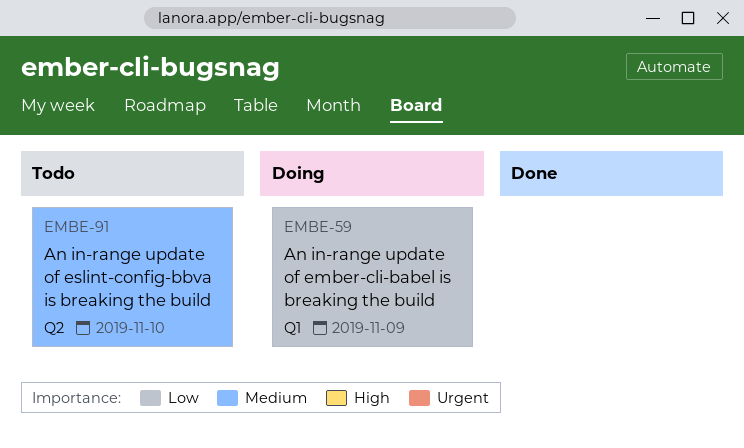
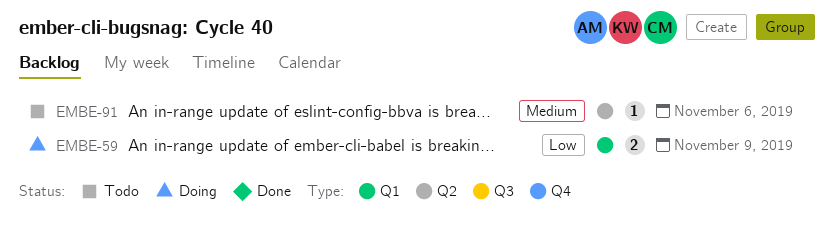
EMBE-91, due: Nov 10 -> Nov 6

